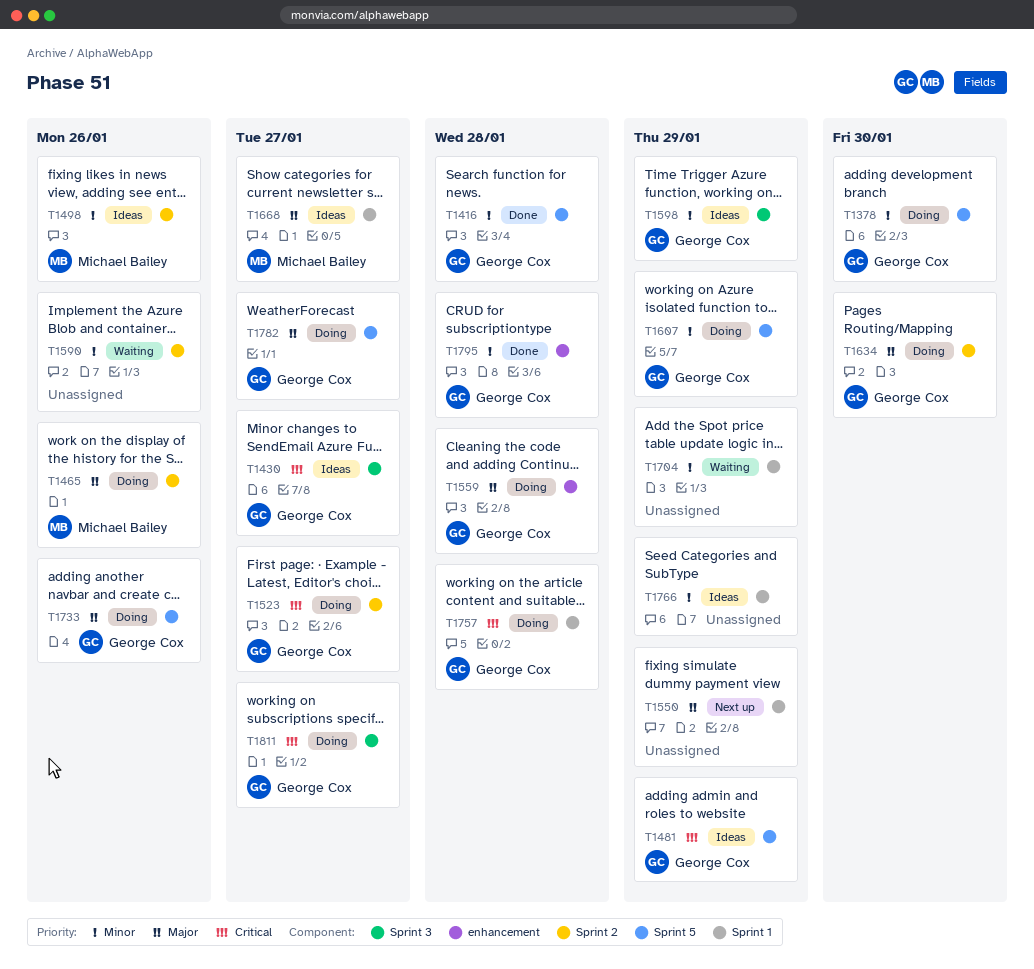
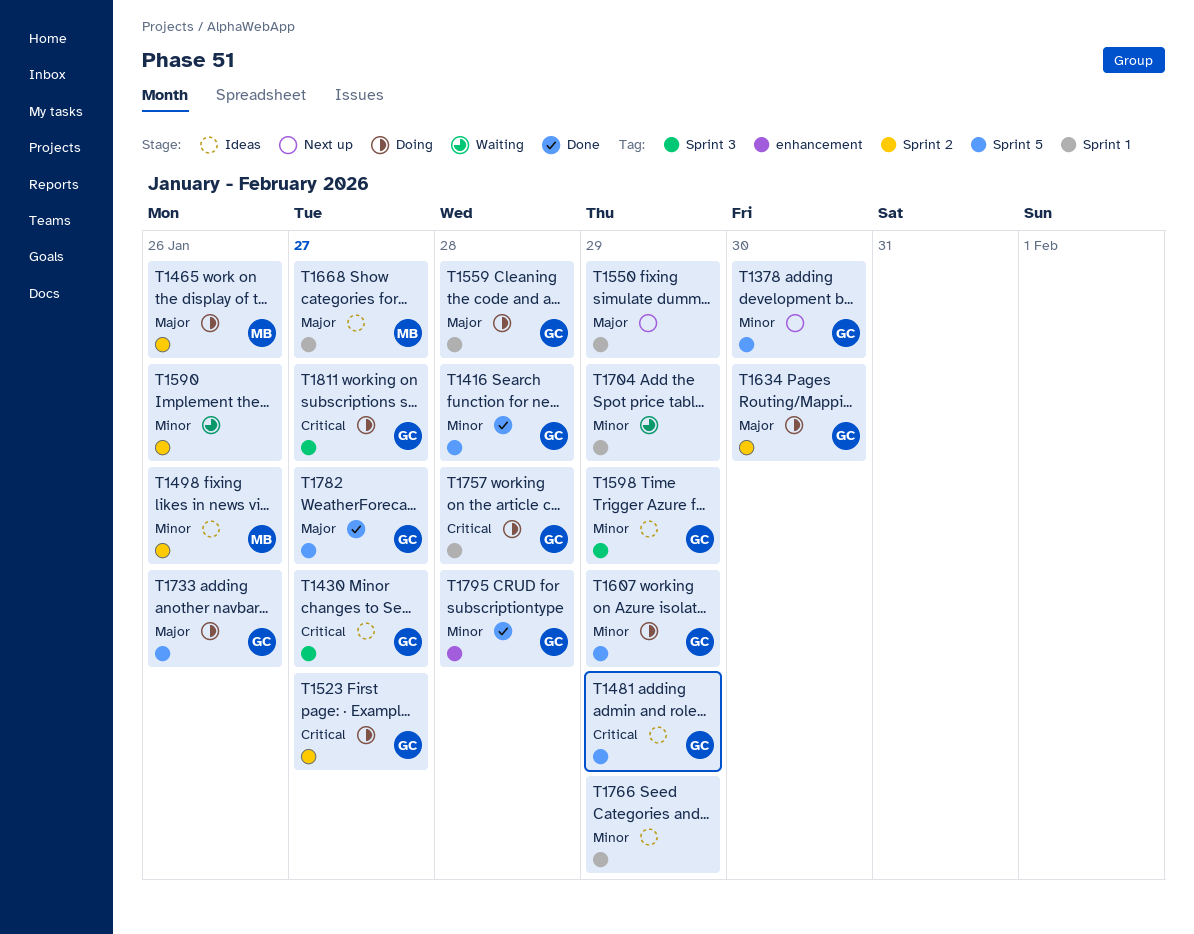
T1378, status: Doing -> Next up
T1559, label: enhancement -> Sprint 1
T1782, status: Doing -> Done

